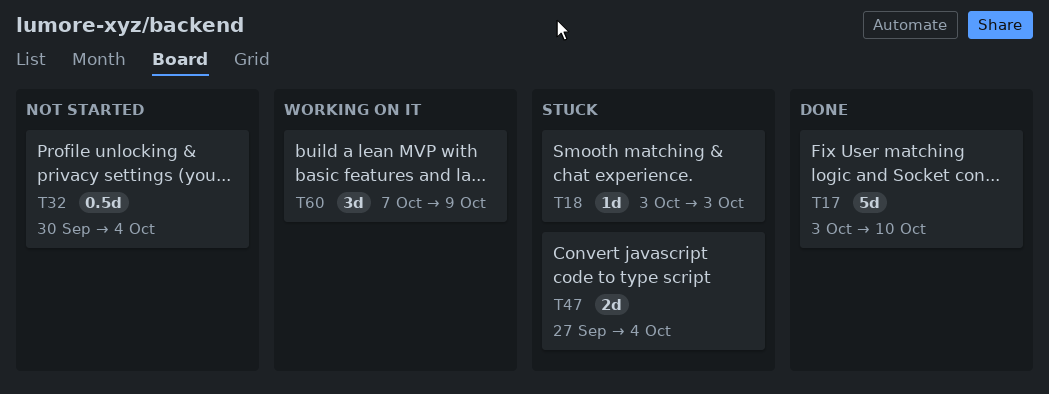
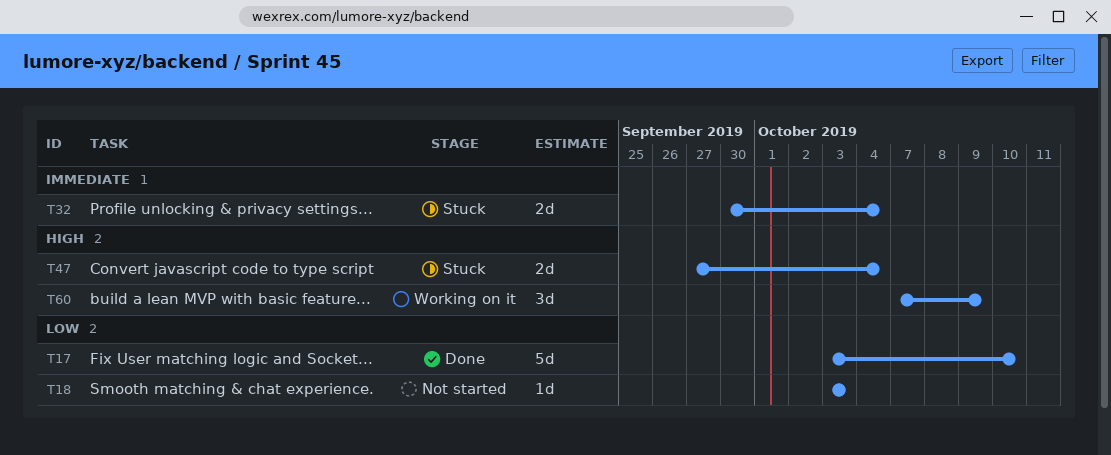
T18, status: Stuck -> Not started
T32, status: Not started -> Stuck
T32, estimate: 0.5d -> 2d

